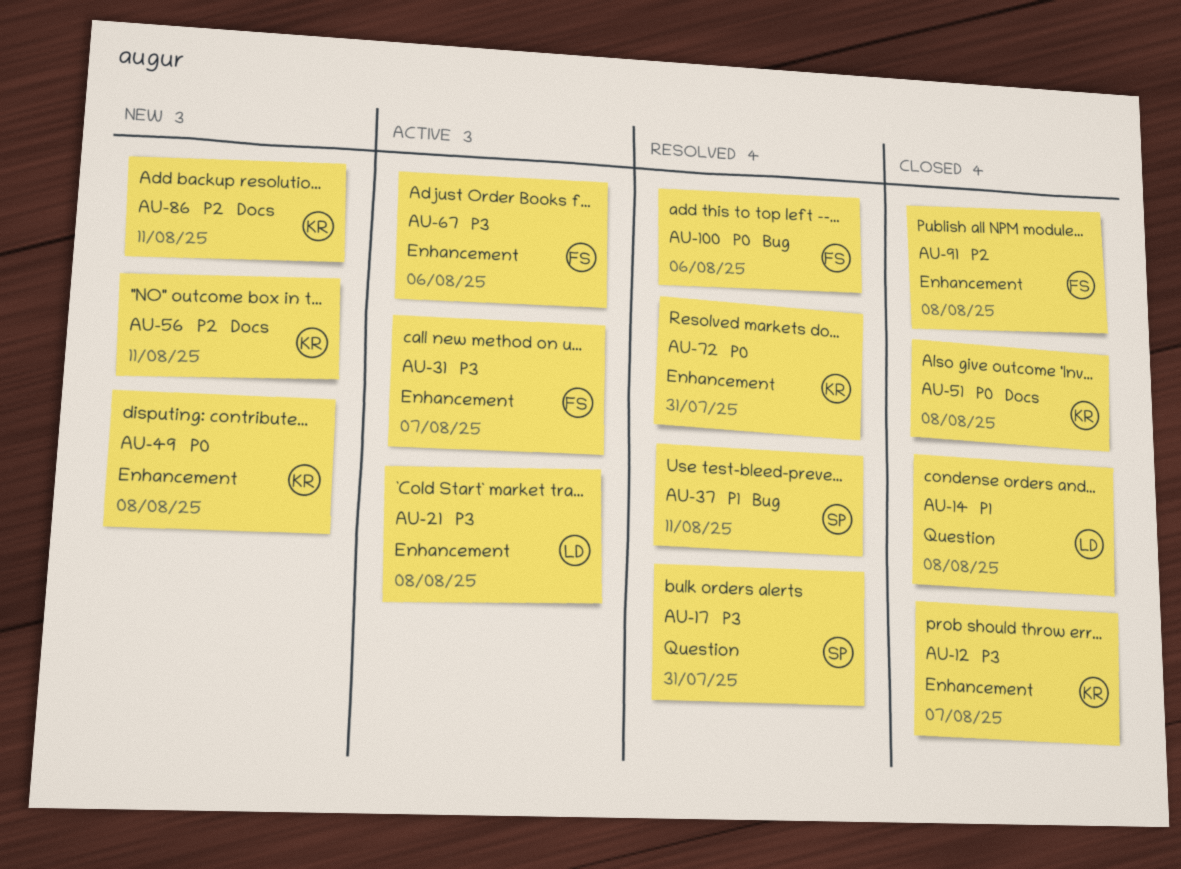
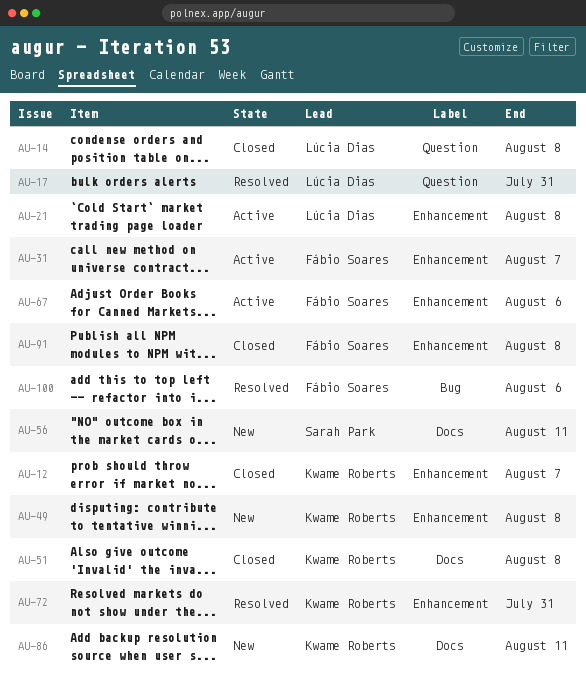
AU-17, owner: Sarah Park -> Lúcia Dias
AU-37: present -> none
AU-56, owner: Kwame Roberts -> Sarah Park

